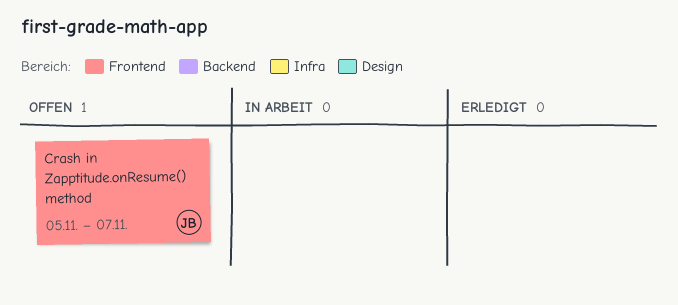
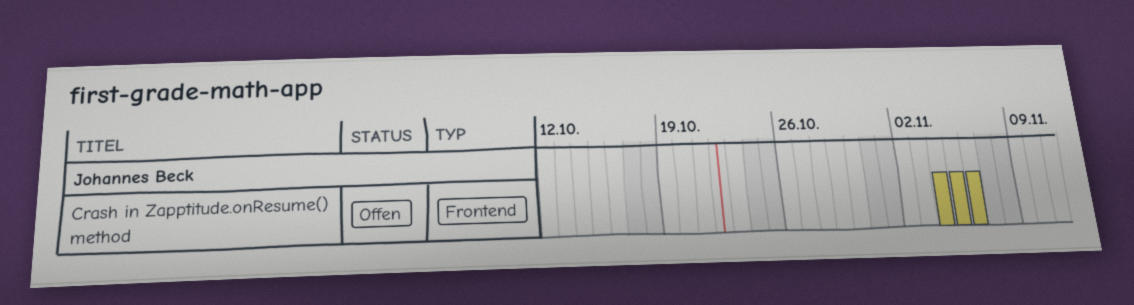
Crash in Zapptitude.onResume() method, start: Nov 5 -> Nov 4
Crash in Zapptitude.onResume() method, due: Nov 7 -> Nov 6

